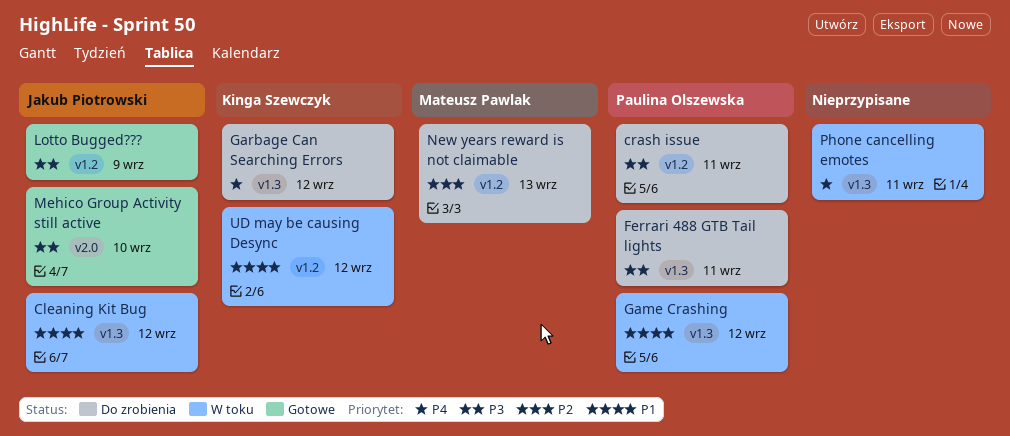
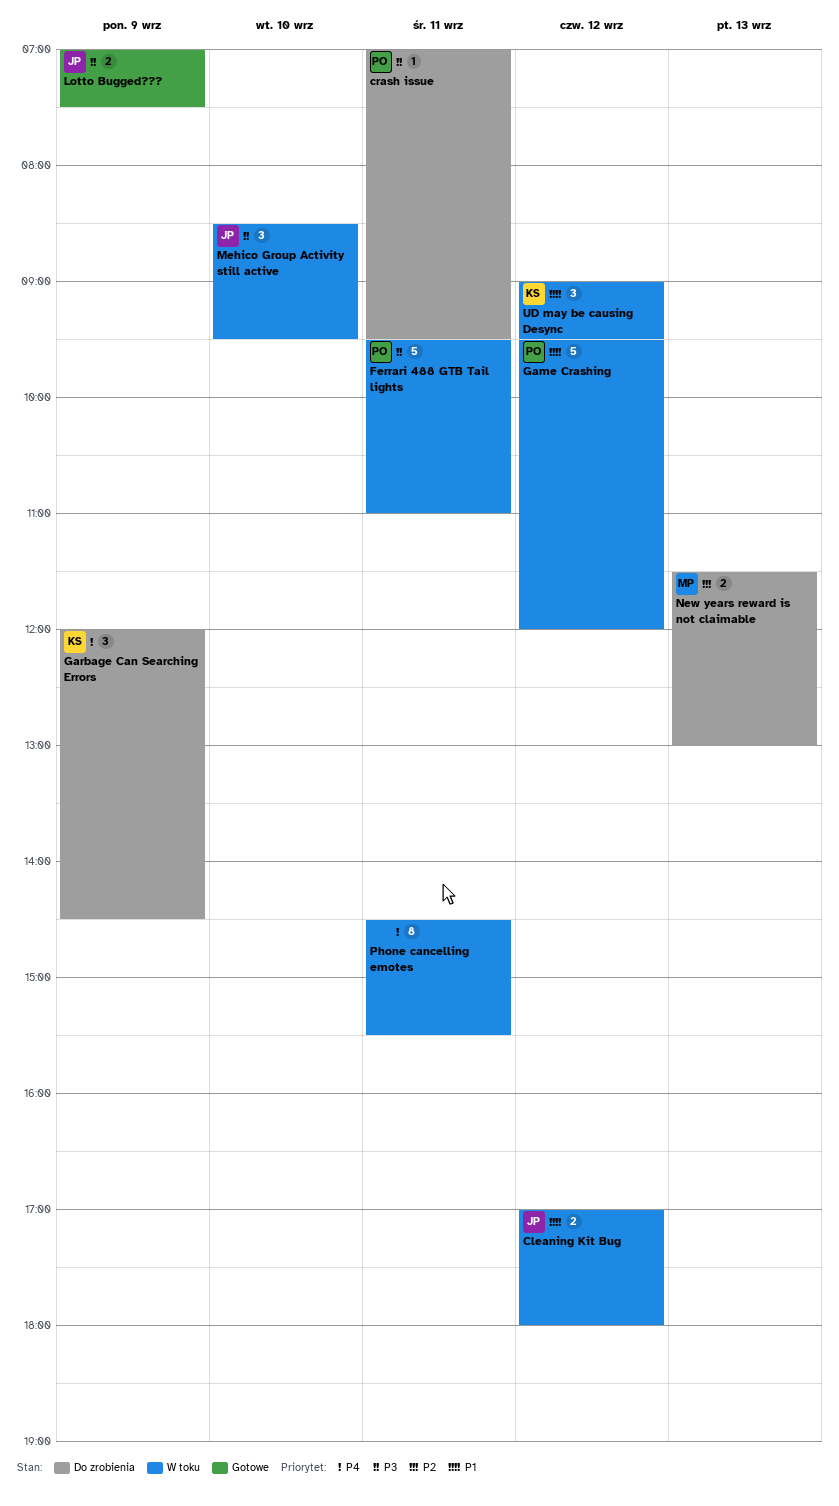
Ferrari 488 GTB Tail lights, status: Do zrobienia -> W toku
Garbage Can Searching Errors, day: Sep 12 -> Sep 9
Mehico Group Activity still active, status: Gotowe -> W toku

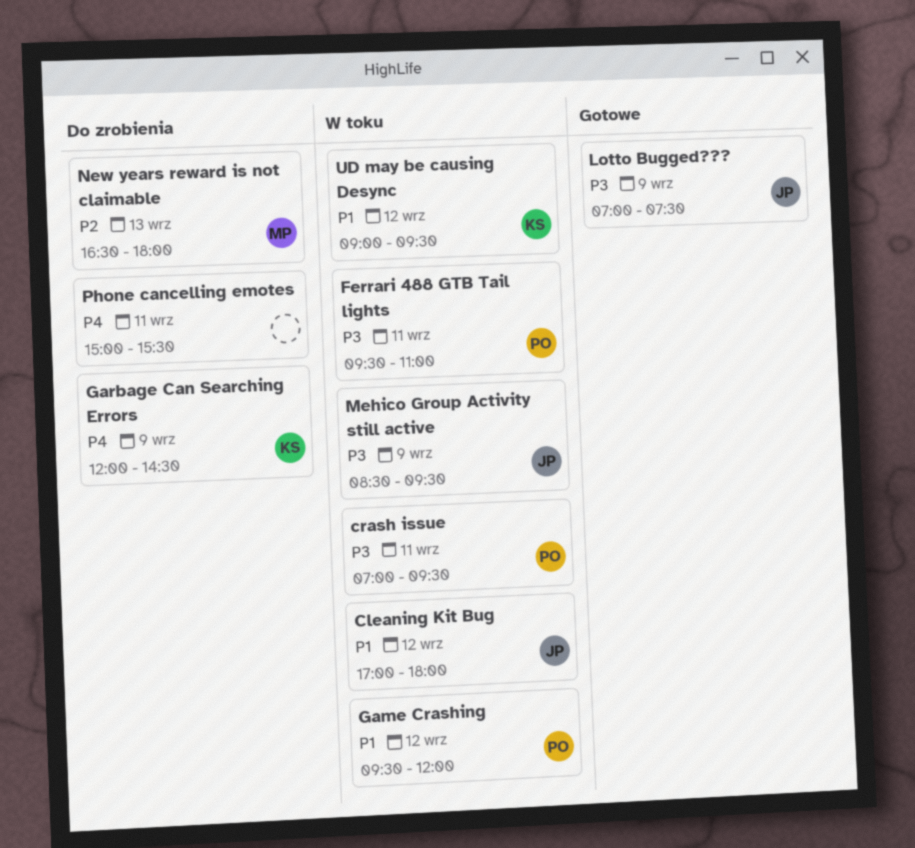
crash issue, status: Do zrobienia -> W toku
Mehico Group Activity still active, day: Sep 10 -> Sep 9
New years reward is not claimable, begins: 11:30 -> 16:30
New years reward is not claimable, ends: 13:00 -> 18:00
Phone cancelling emotes, status: W toku -> Do zrobienia
Phone cancelling emotes, begins: 14:30 -> 15:00

